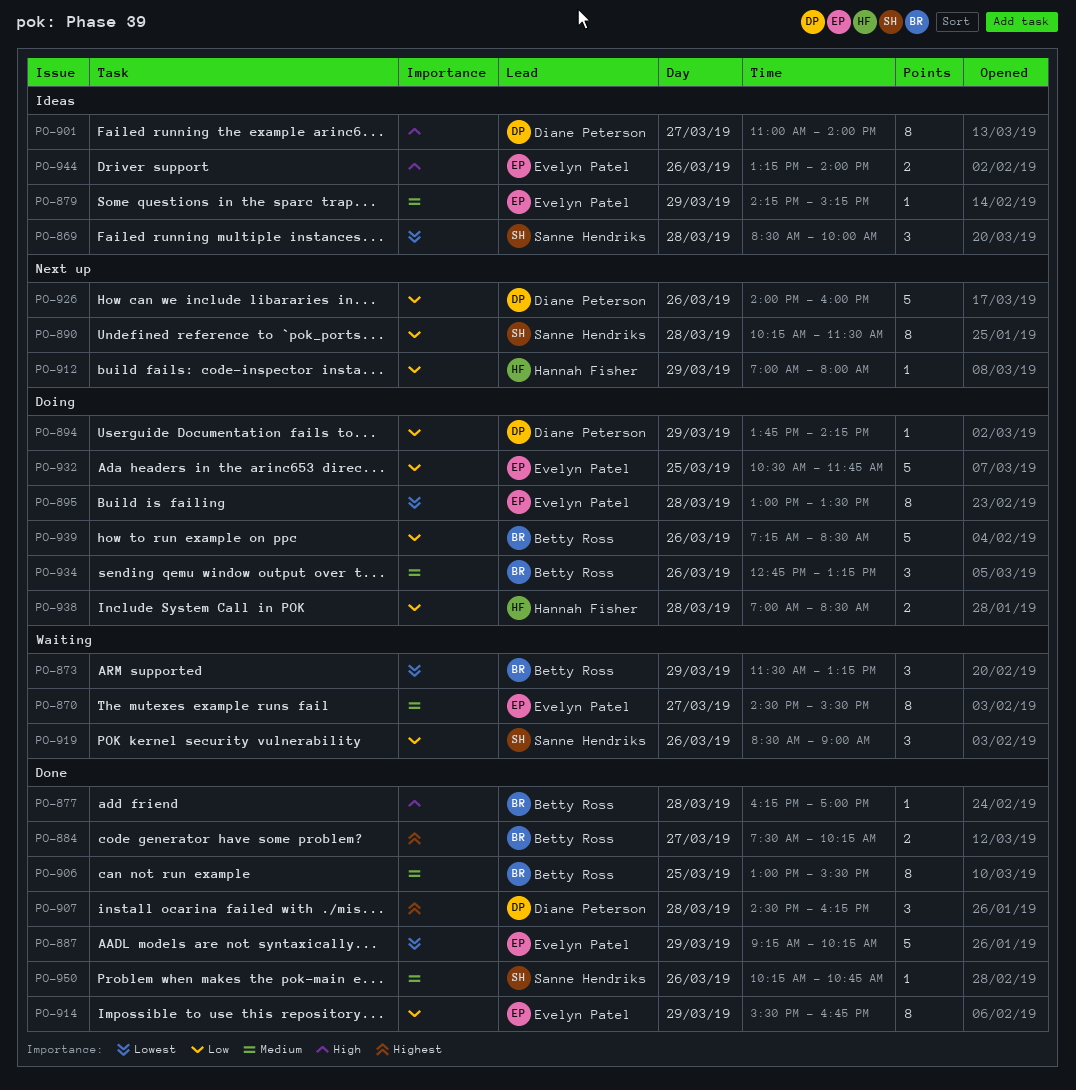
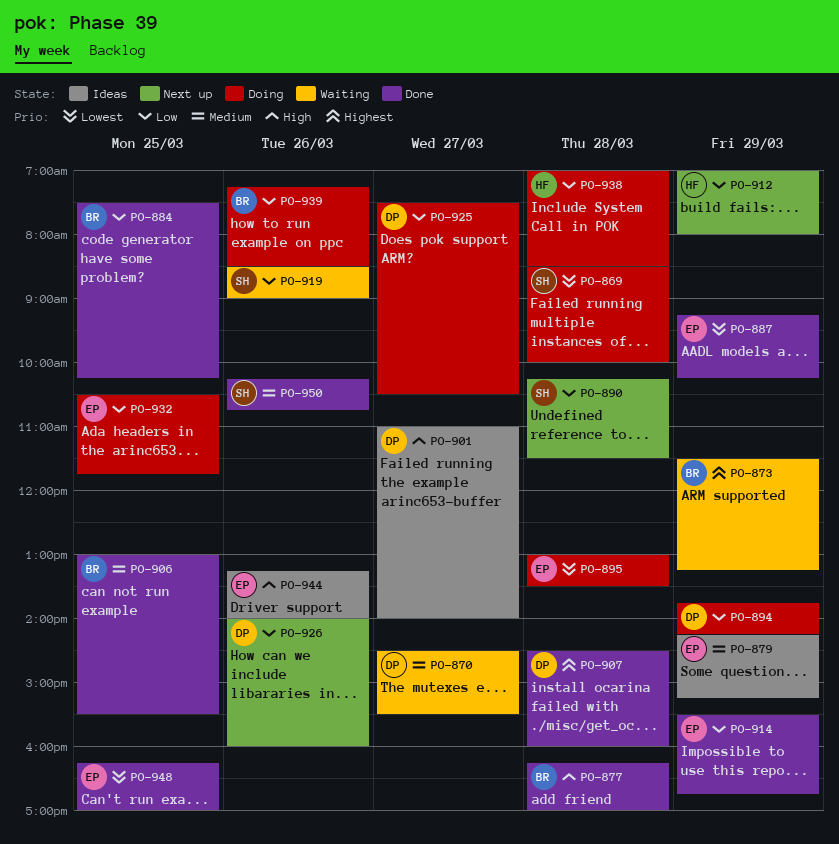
PO-869, status: Ideas -> Doing
PO-870, owner: Evelyn Patel -> Diane Peterson
PO-873, priority: Lowest -> Highest
PO-884, priority: Highest -> Low
PO-884, day: Mar 27 -> Mar 25
PO-907, ends: 16:15 -> 16:00
PO-925: none -> present
PO-934: present -> none
PO-948: none -> present

